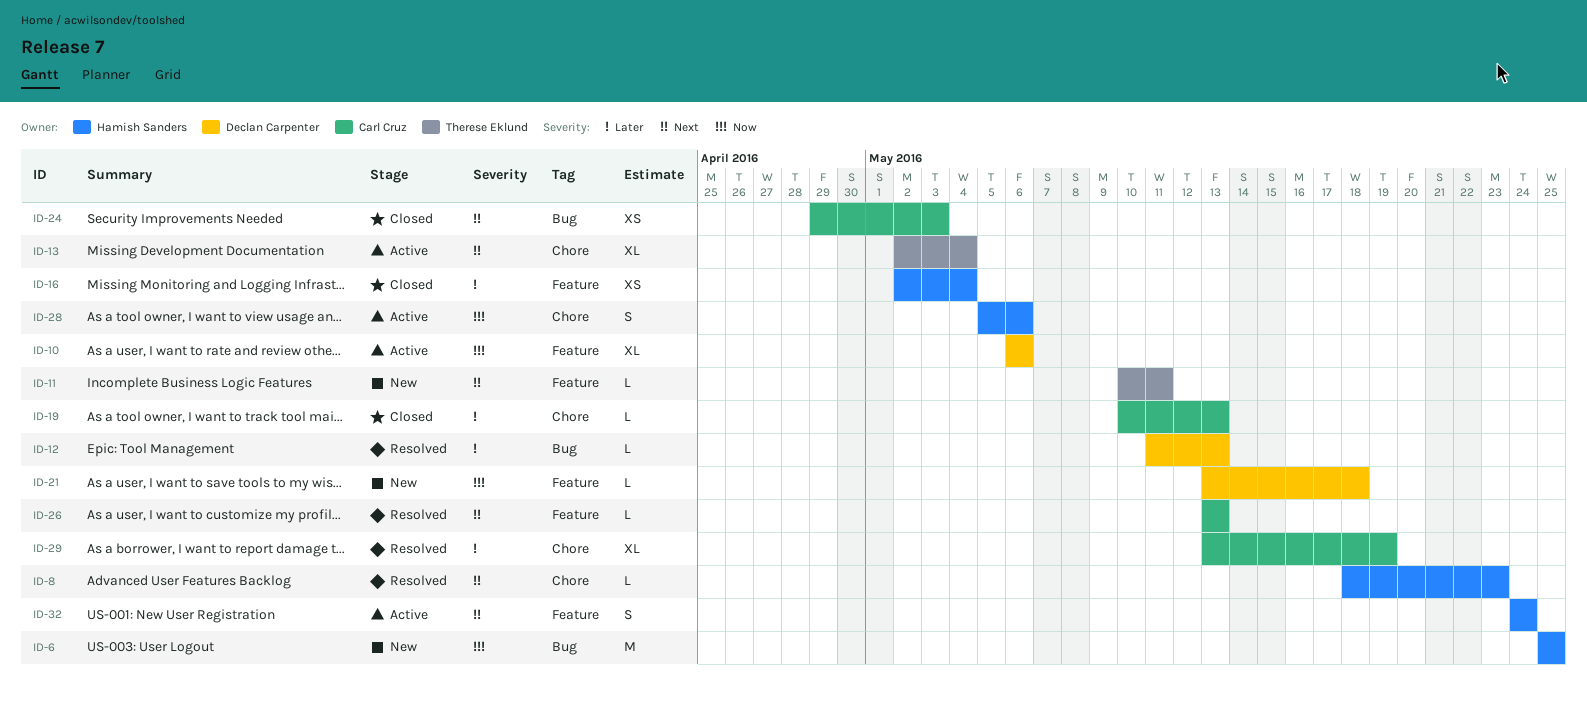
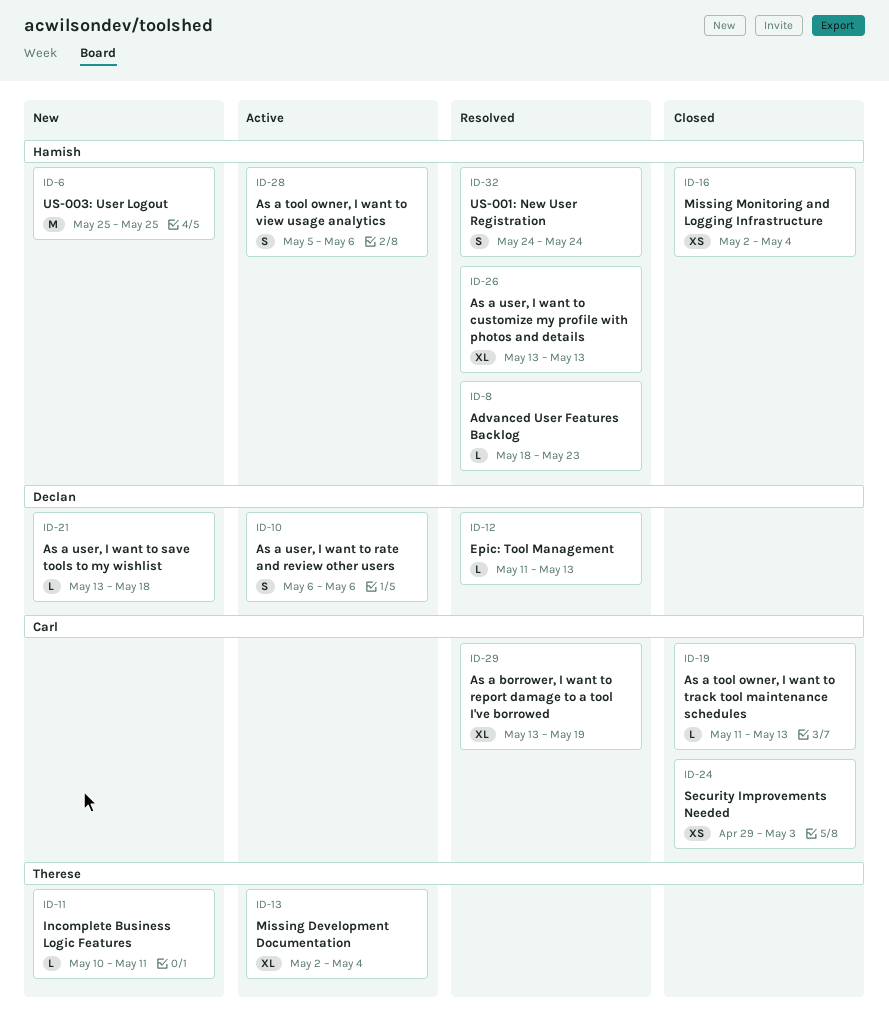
ID-10, estimate: XL -> S
ID-19, start: May 10 -> May 11
ID-26, owner: Carl Cruz -> Hamish Sanders
ID-26, estimate: L -> XL
ID-32, status: Active -> Resolved

